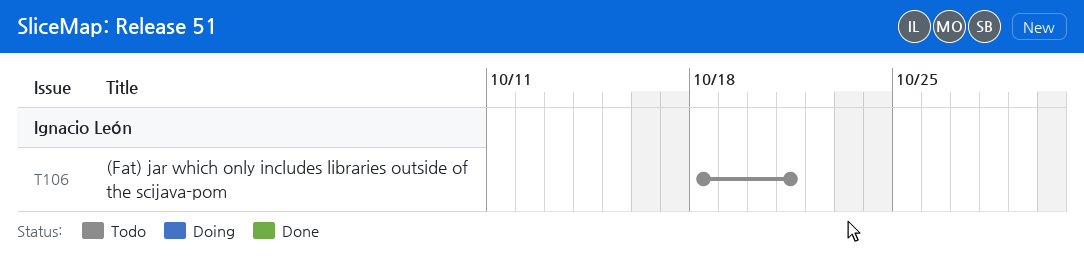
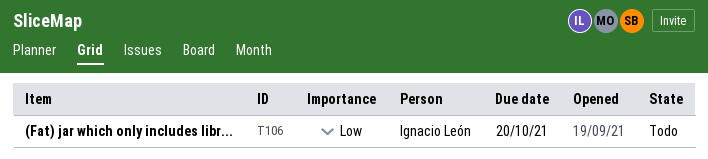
T106, due: Oct 21 -> Oct 20

